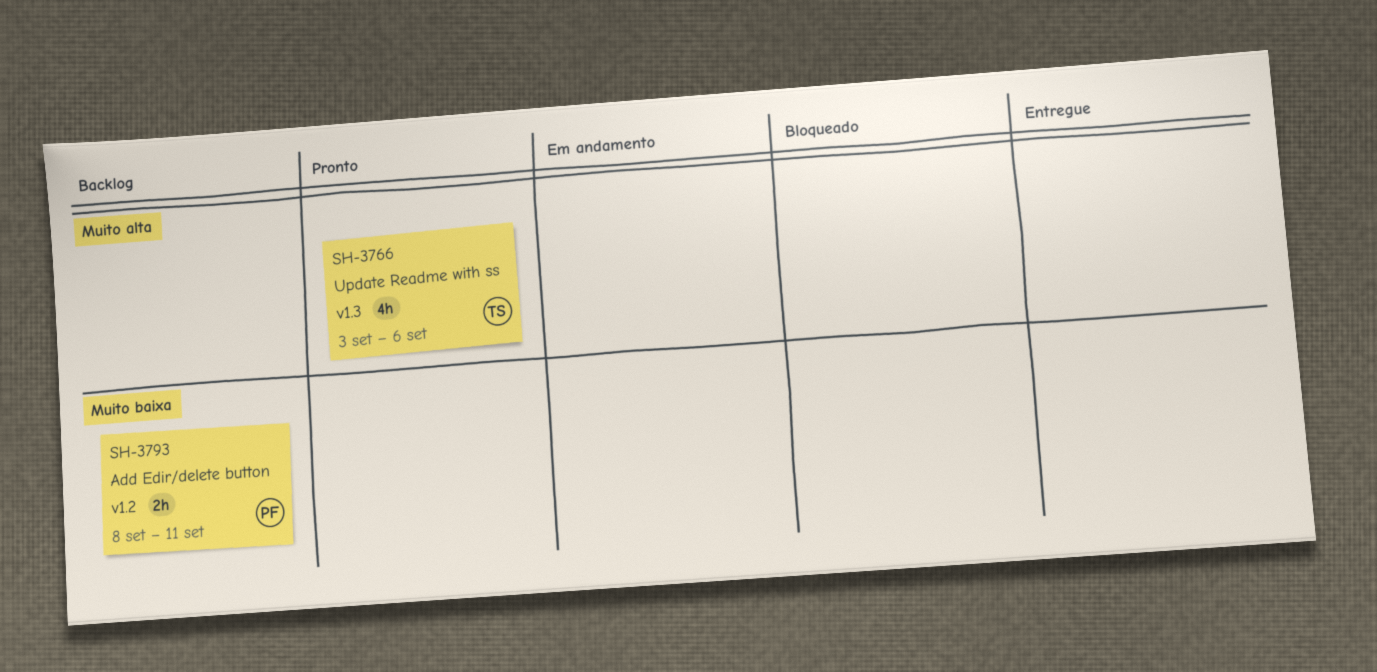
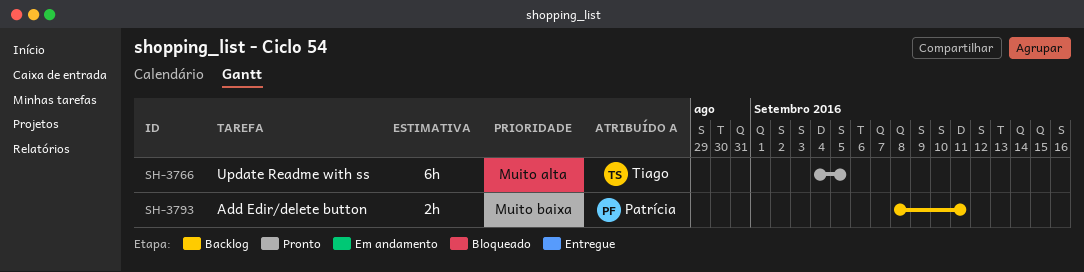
SH-3766, estimate: 4h -> 6h
SH-3766, start: Sep 3 -> Sep 4
SH-3766, due: Sep 6 -> Sep 5

